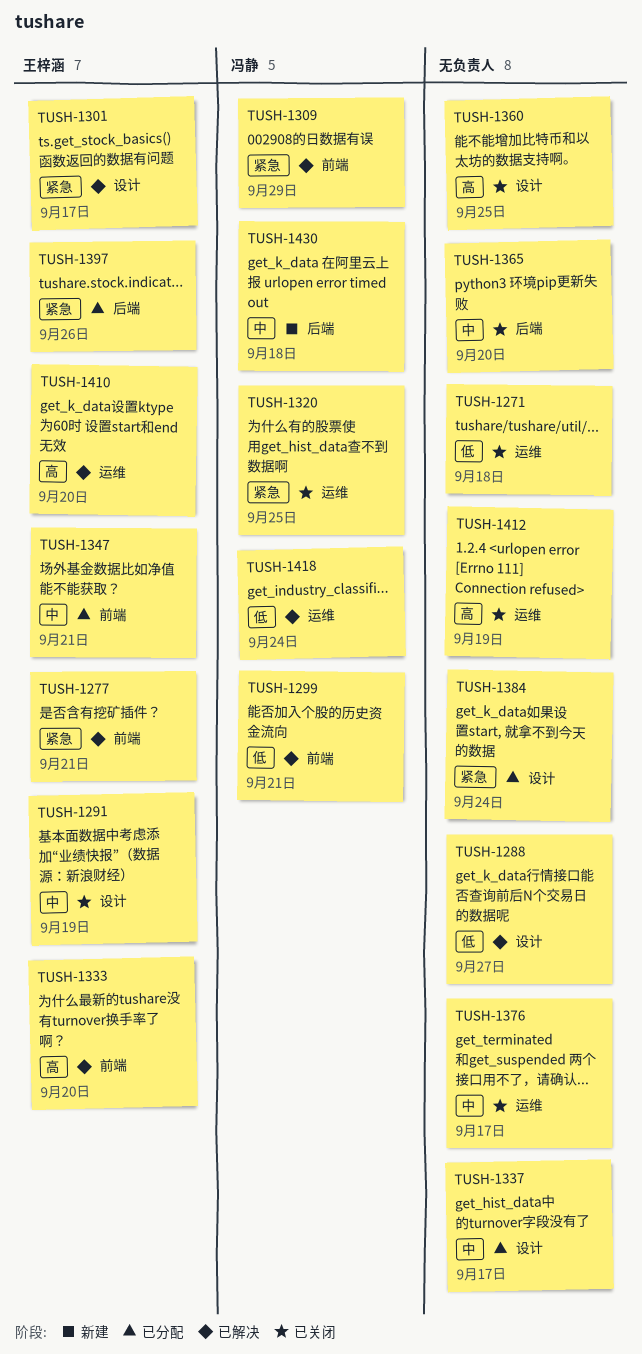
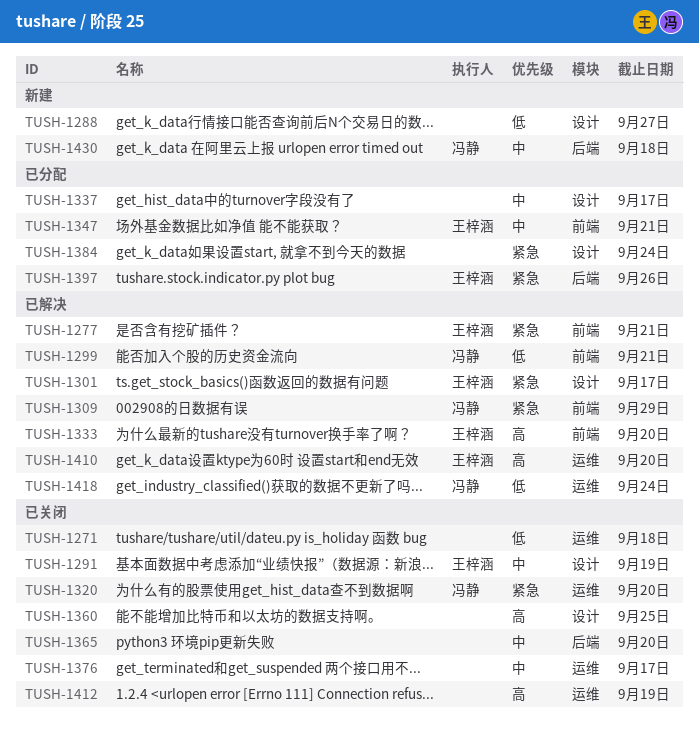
TUSH-1288, status: 已解决 -> 新建
TUSH-1320, due: Sep 25 -> Sep 20

